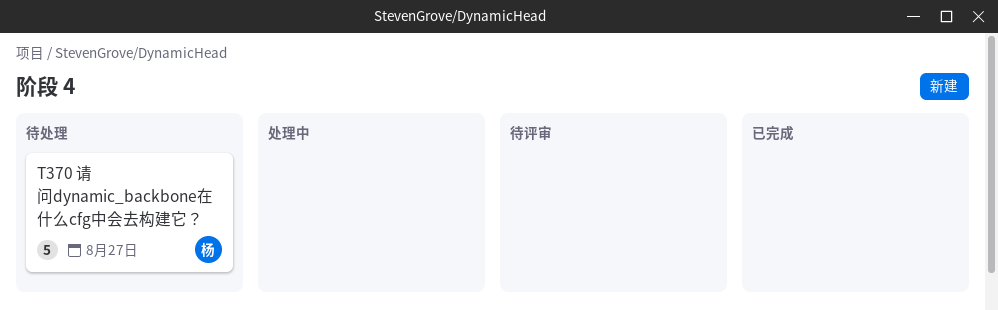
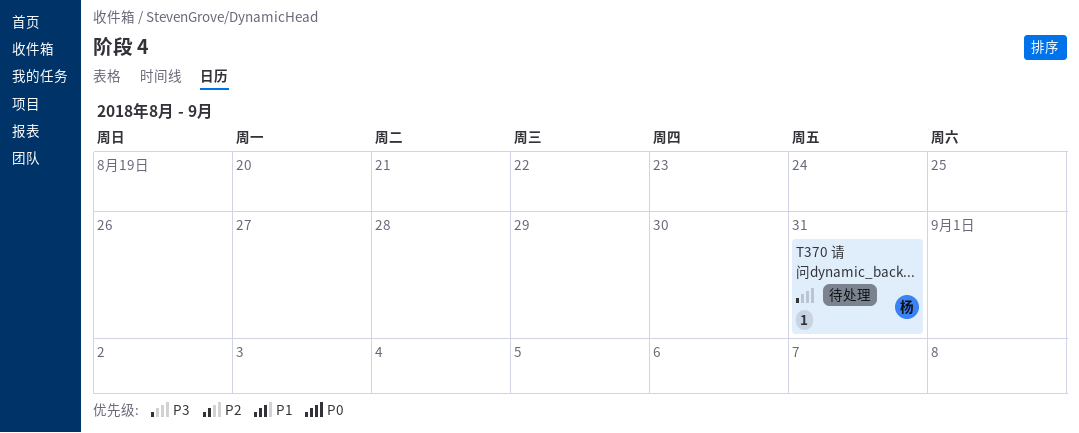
T370, estimate: 5 -> 1
T370, due: Aug 27 -> Aug 31

